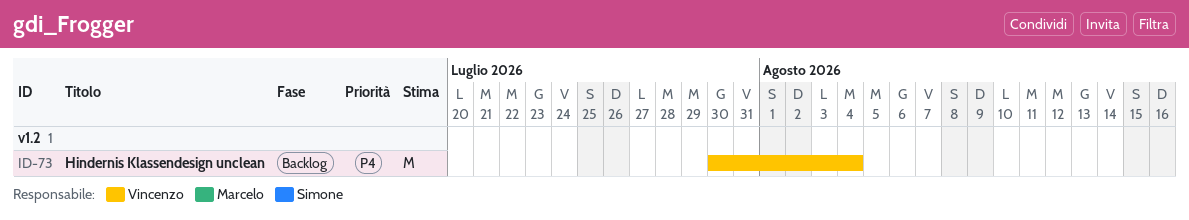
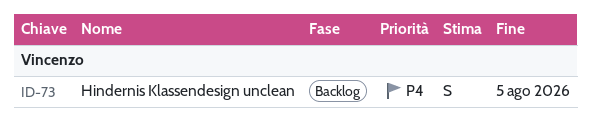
ID-73, estimate: M -> S
ID-73, due: Aug 4 -> Aug 5

